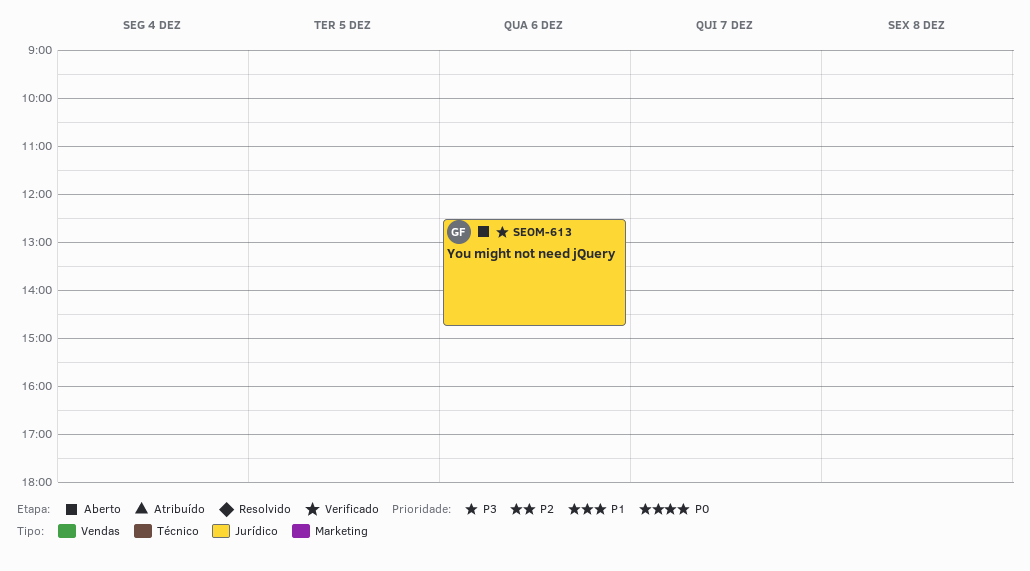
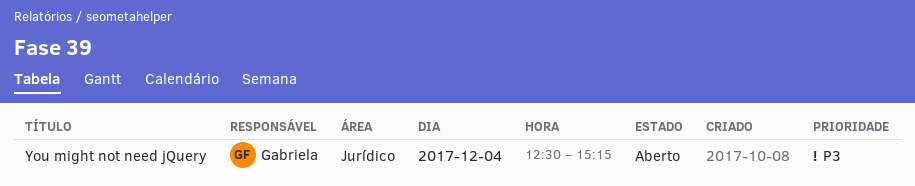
You might not need jQuery, day: Dec 6 -> Dec 4
You might not need jQuery, ends: 14:45 -> 15:15

